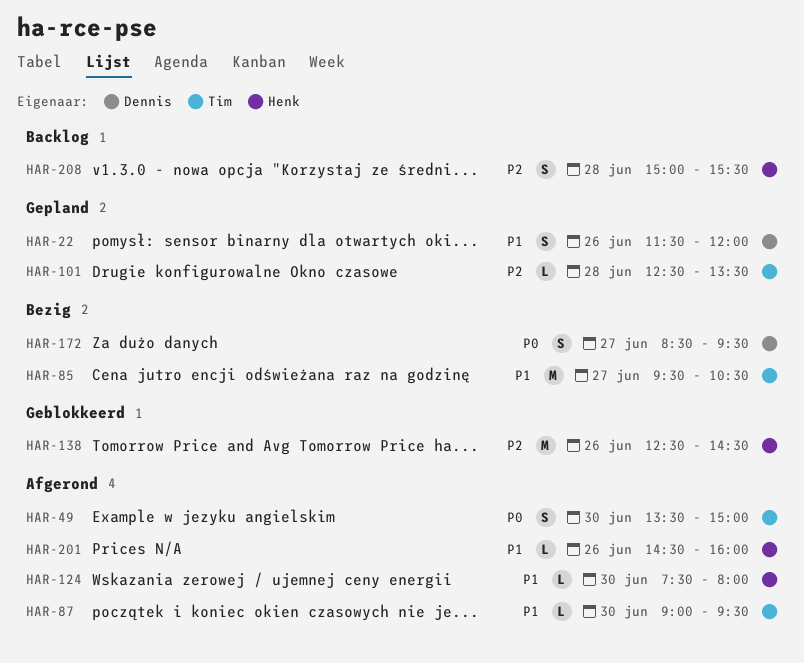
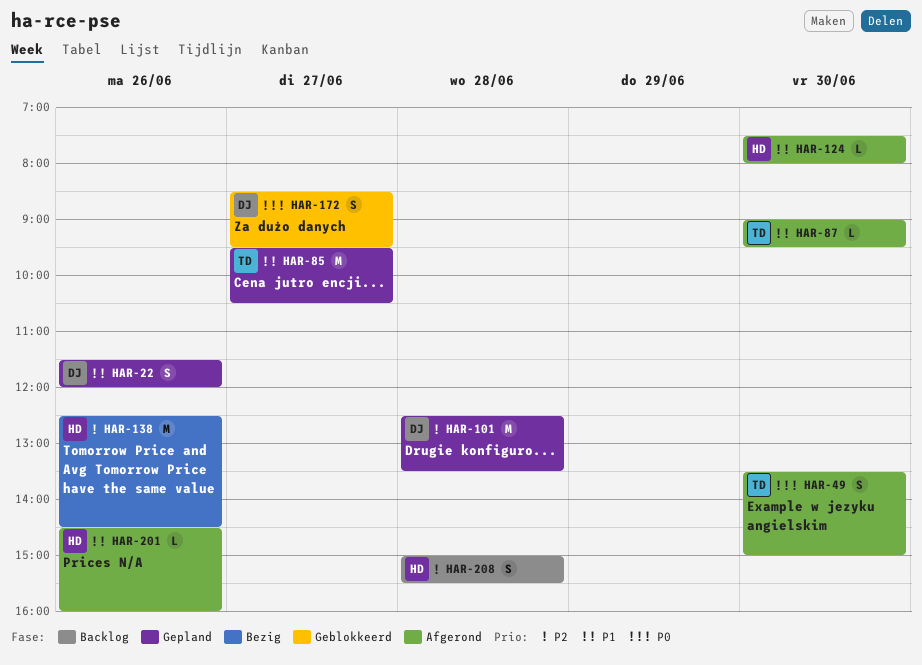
HAR-85, status: Bezig -> Gepland
HAR-101, owner: Tim -> Dennis
HAR-101, estimate: L -> M
HAR-138, status: Geblokkeerd -> Bezig
HAR-172, status: Bezig -> Geblokkeerd

